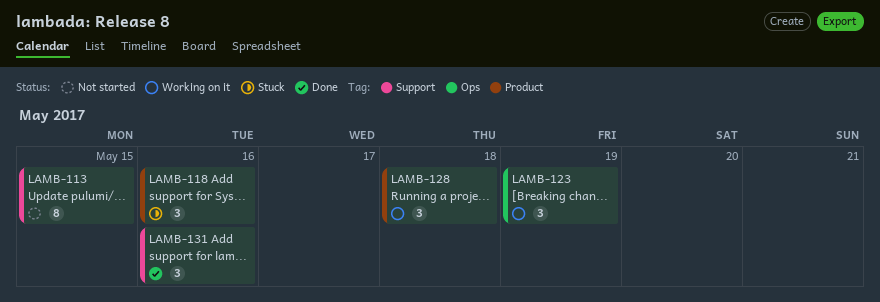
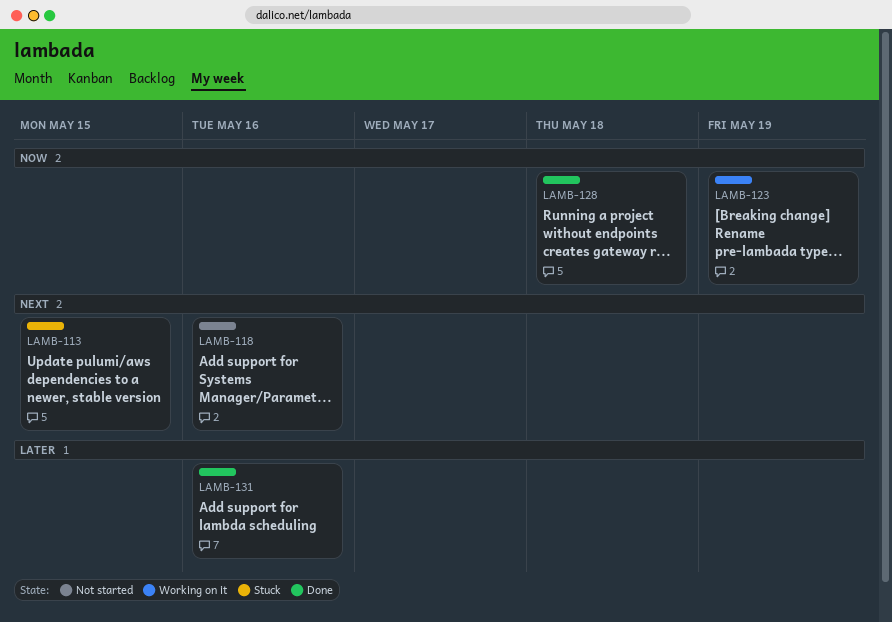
LAMB-113, status: Not started -> Stuck
LAMB-118, status: Stuck -> Not started
LAMB-128, status: Working on it -> Done

